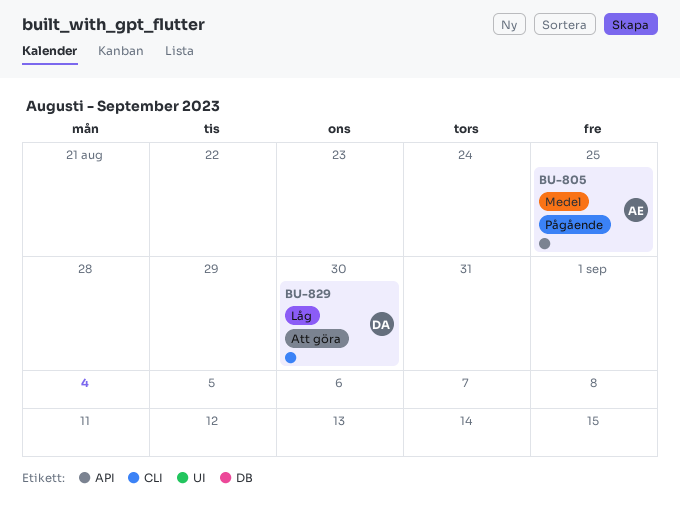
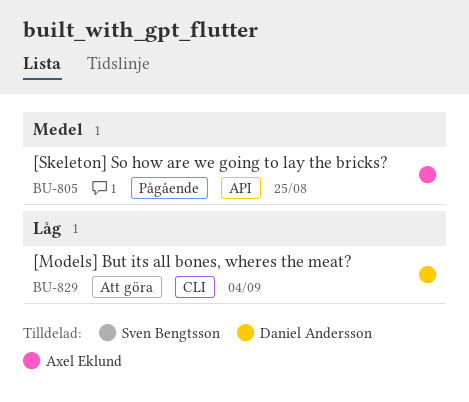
BU-829, due: Aug 30 -> Sep 4

